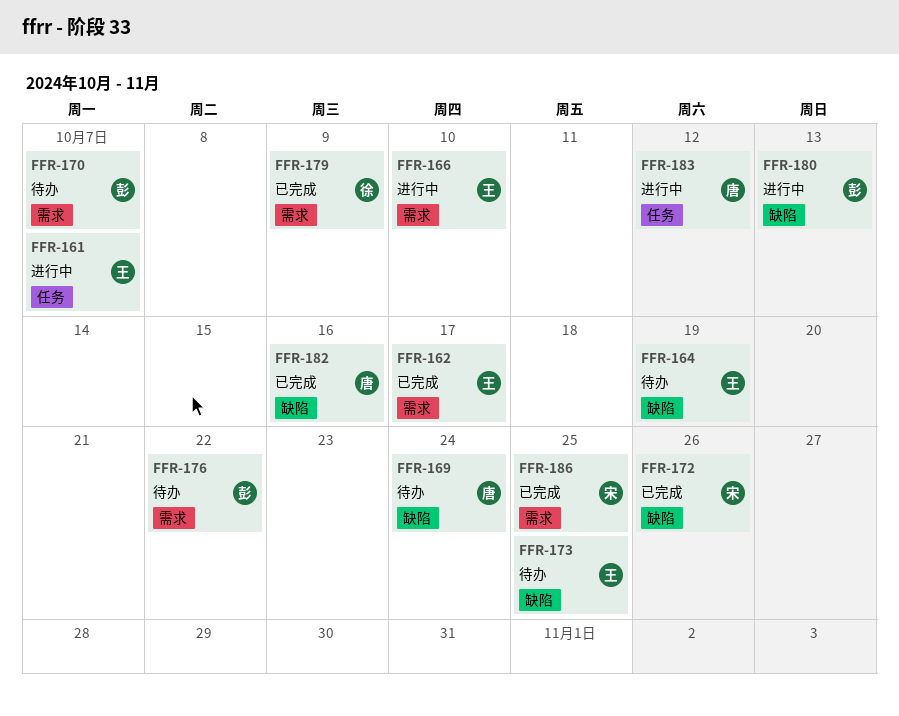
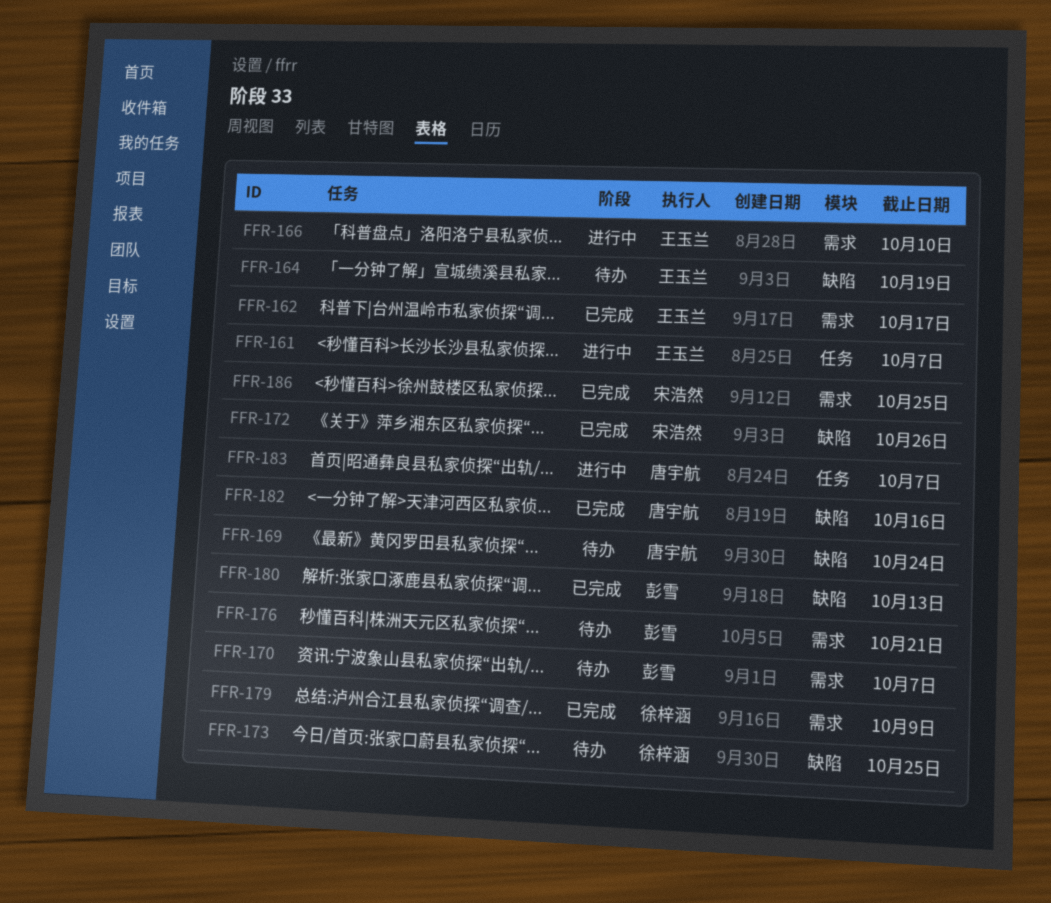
FFR-173, owner: 王玉兰 -> 徐梓涵
FFR-176, due: Oct 22 -> Oct 21
FFR-180, status: 进行中 -> 已完成
FFR-183, due: Oct 12 -> Oct 7

